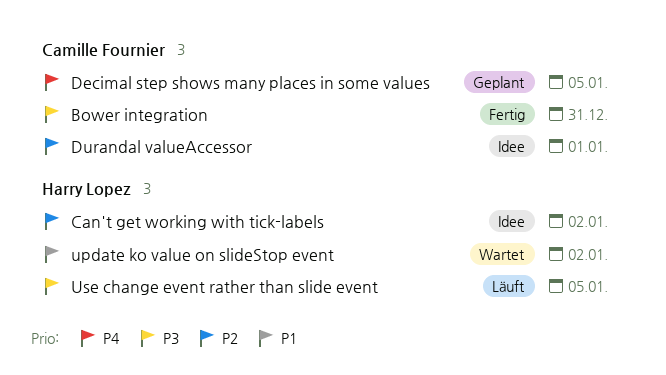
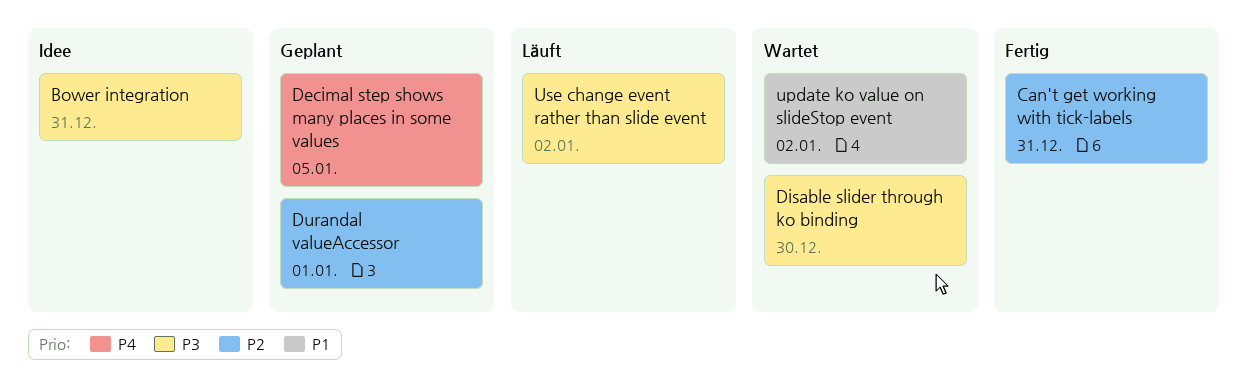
Bower integration, status: Fertig -> Idee
Can't get working with tick-labels, status: Idee -> Fertig
Can't get working with tick-labels, due: Jan 2 -> Dec 31
Disable slider through ko binding: none -> present
Durandal valueAccessor, status: Idee -> Geplant
Use change event rather than slide event, due: Jan 5 -> Jan 2

